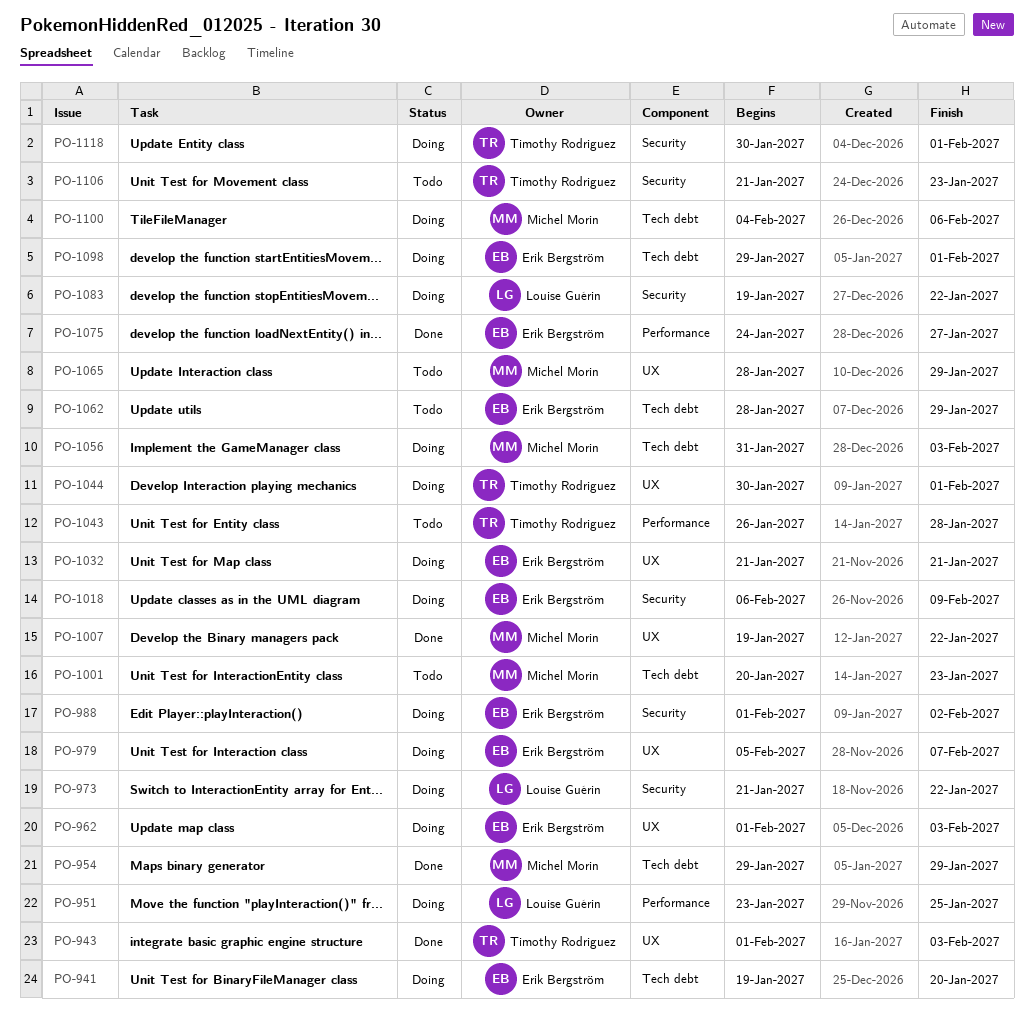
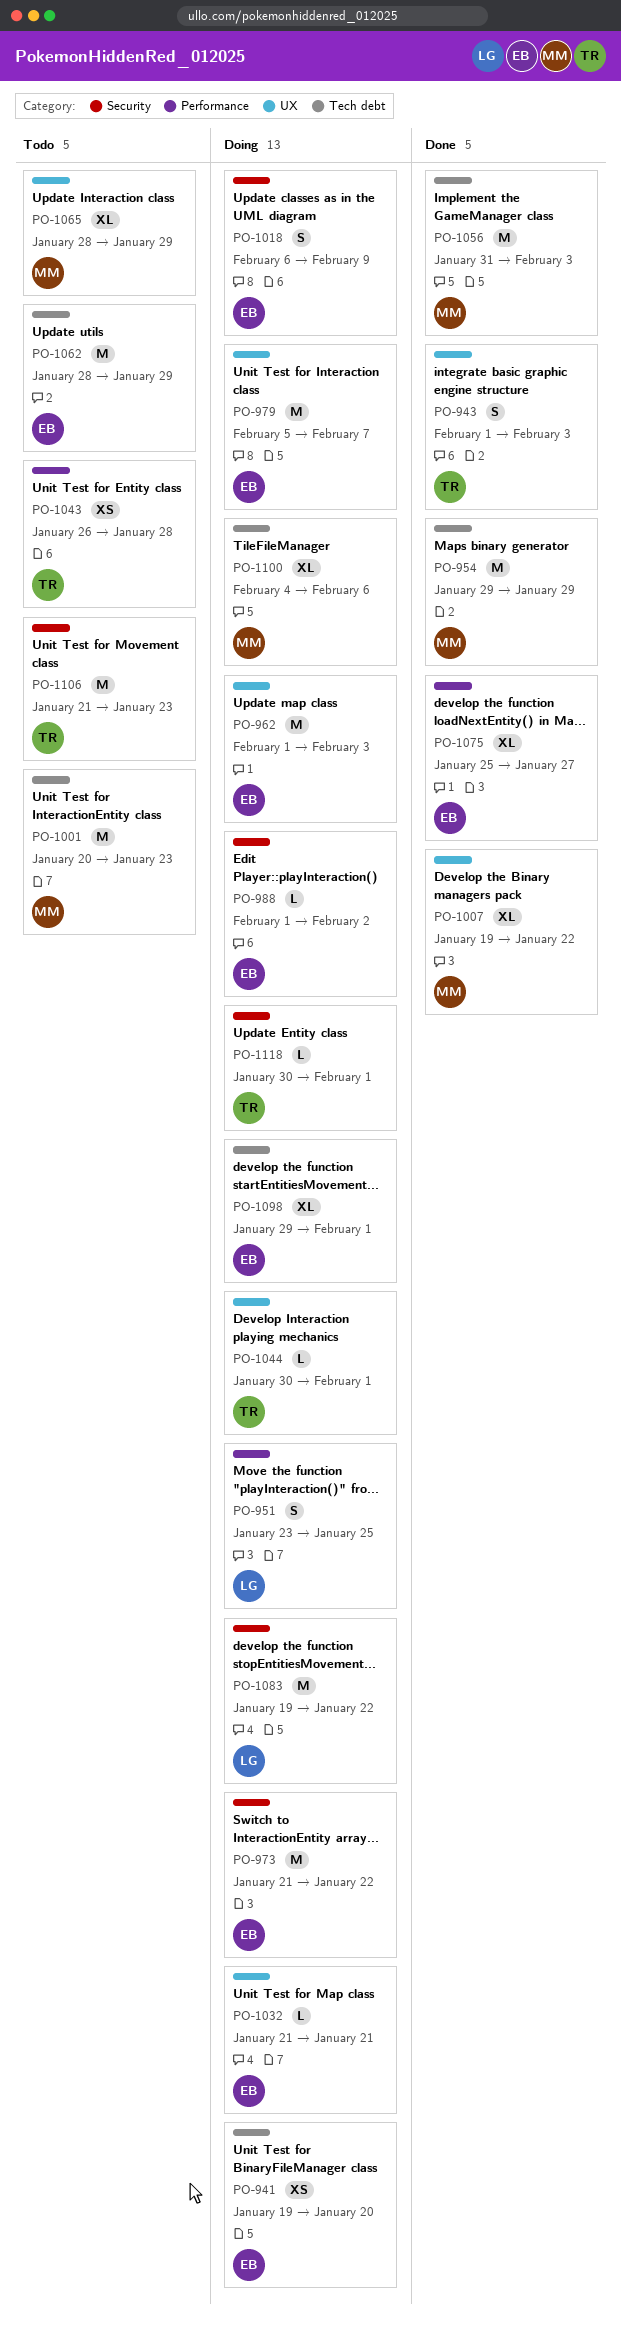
PO-973, owner: Louise Guérin -> Erik Bergström
PO-1056, status: Doing -> Done
PO-1075, start: Jan 24 -> Jan 25

